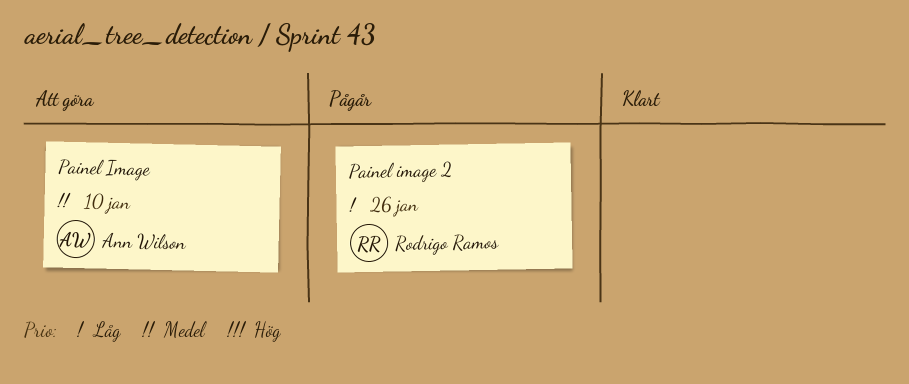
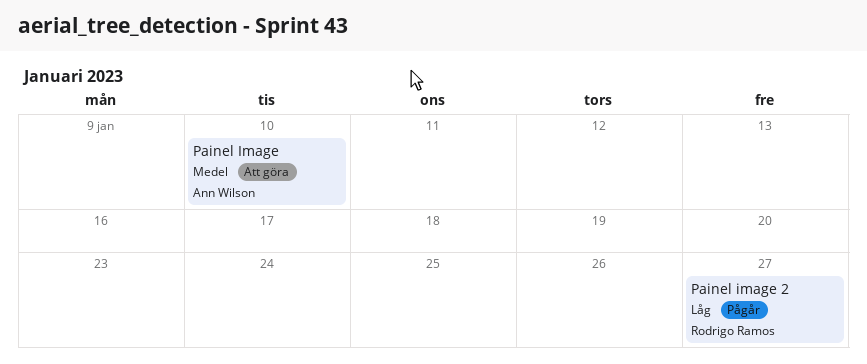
Painel image 2, due: Jan 26 -> Jan 27

